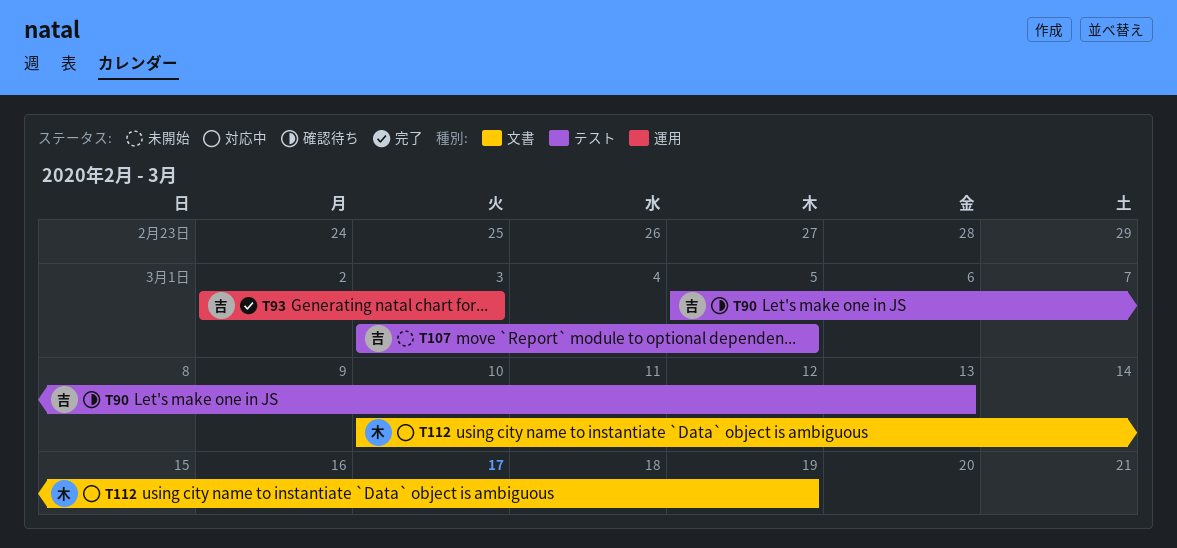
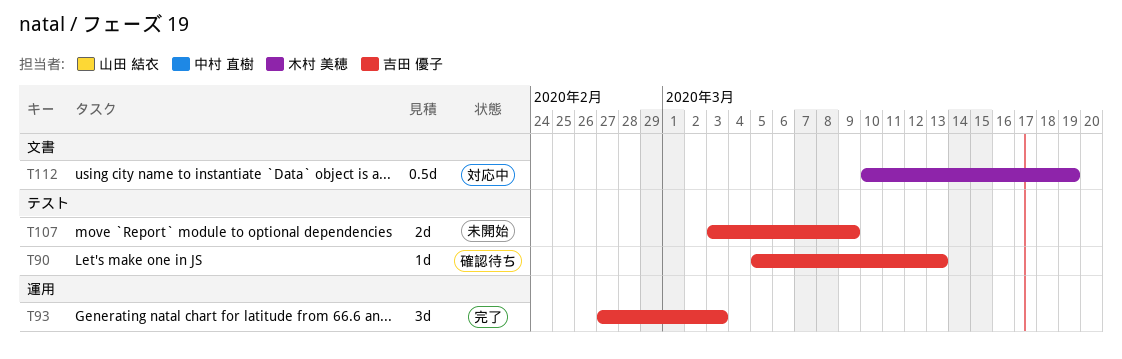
T93, start: Mar 2 -> Feb 27
T107, due: Mar 5 -> Mar 9

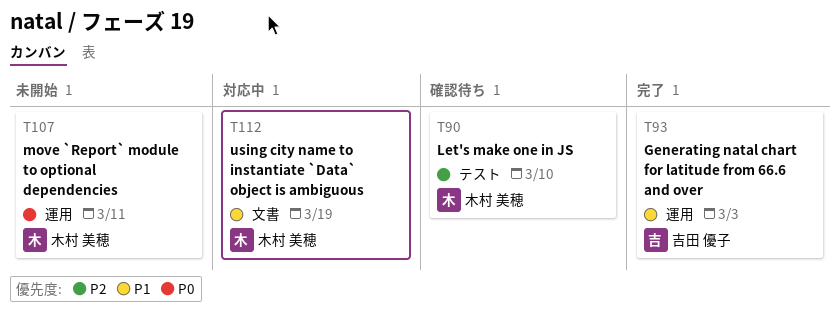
T90, owner: 吉田 優子 -> 木村 美穂
T90, due: Mar 13 -> Mar 10
T107, owner: 吉田 優子 -> 木村 美穂
T107, label: テスト -> 運用
T107, due: Mar 9 -> Mar 11

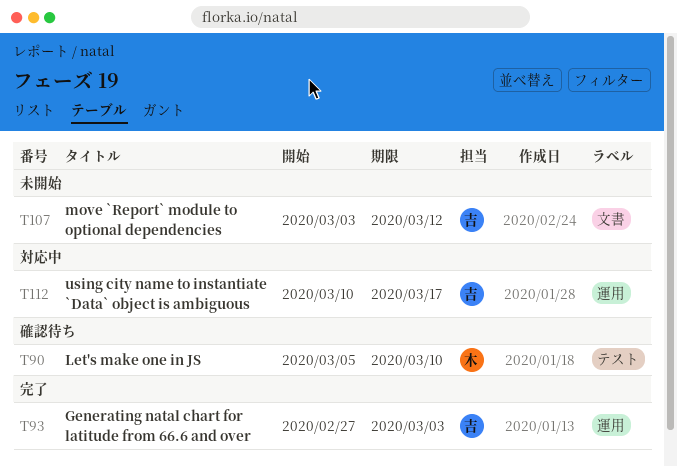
T107, owner: 木村 美穂 -> 吉田 優子
T107, label: 運用 -> 文書
T107, due: Mar 11 -> Mar 12
T112, owner: 木村 美穂 -> 吉田 優子
T112, label: 文書 -> 運用
T112, due: Mar 19 -> Mar 17

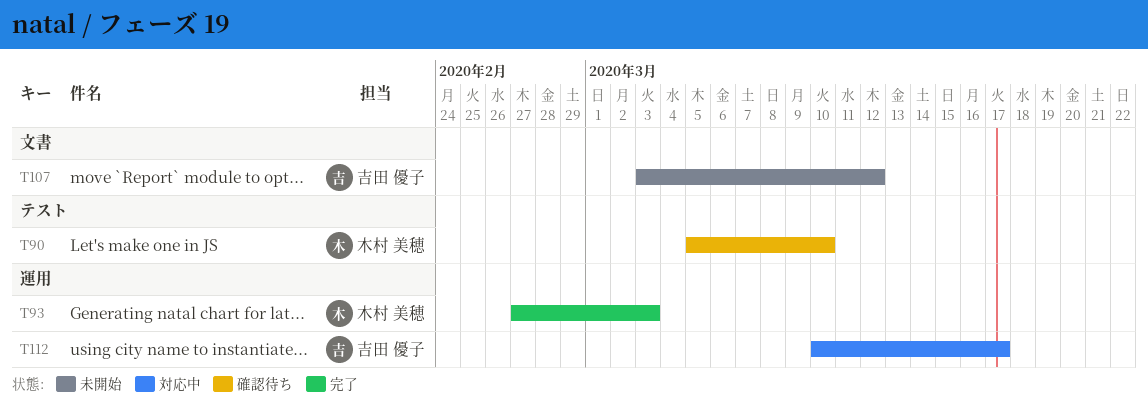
T93, owner: 吉田 優子 -> 木村 美穂

